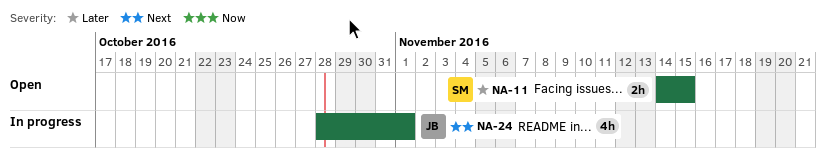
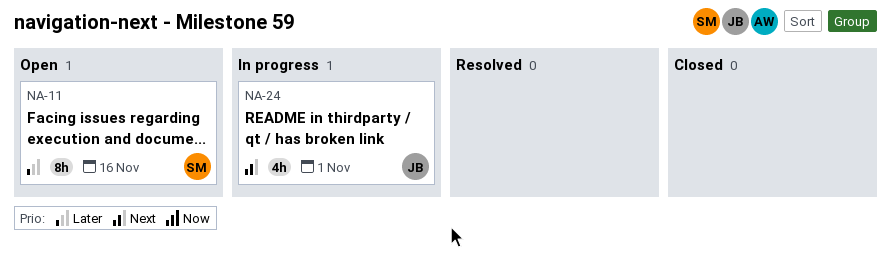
NA-11, estimate: 2h -> 8h
NA-11, due: Nov 15 -> Nov 16

